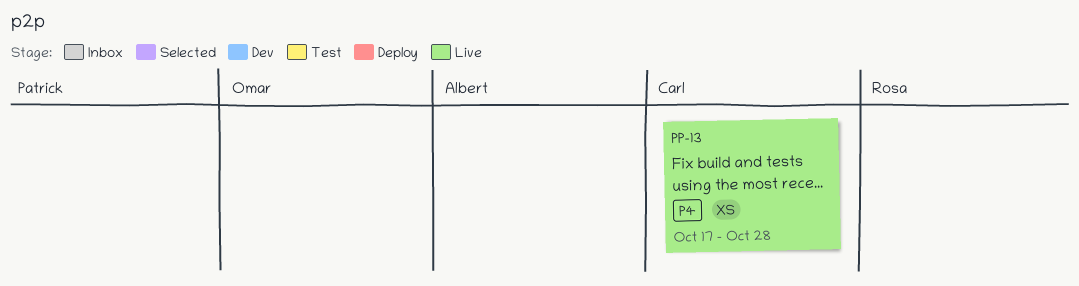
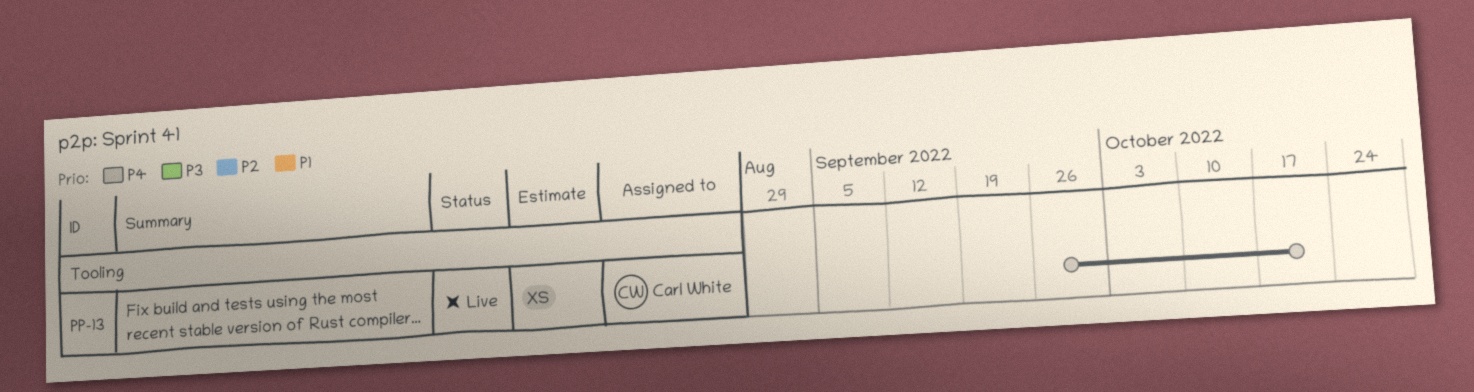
PP-13, start: Oct 17 -> Sep 26
PP-13, due: Oct 28 -> Oct 21

